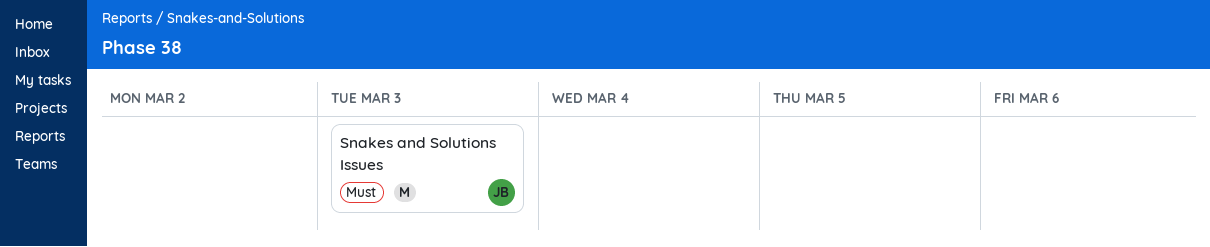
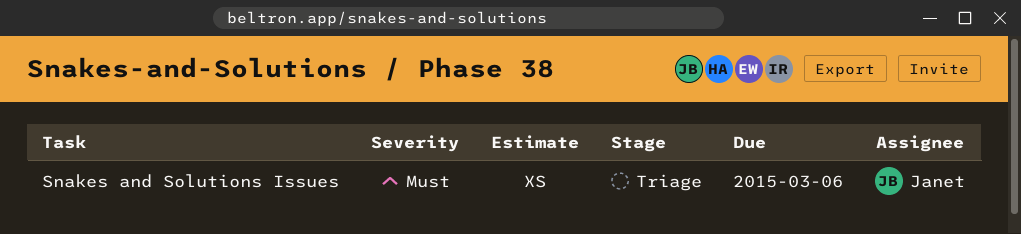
Snakes and Solutions Issues, estimate: M -> XS
Snakes and Solutions Issues, due: Mar 3 -> Mar 6

